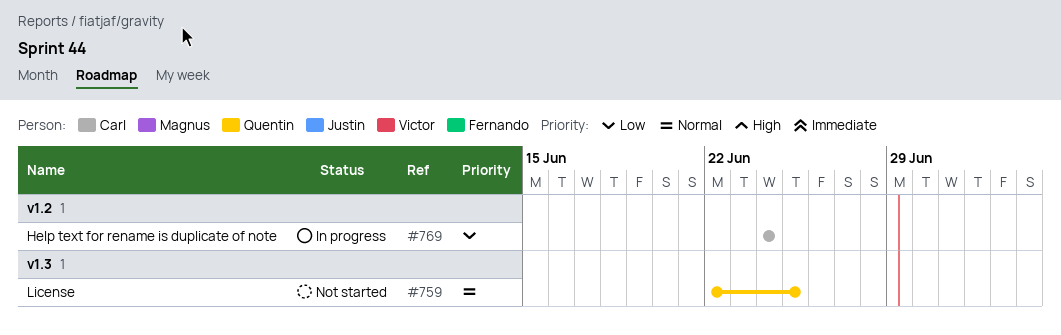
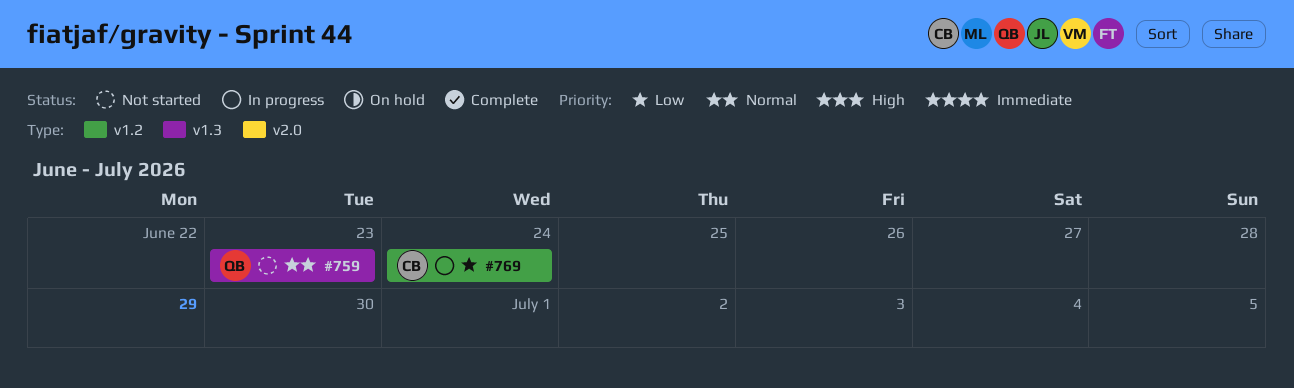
#759, start: Jun 22 -> Jun 23
#759, due: Jun 25 -> Jun 23

